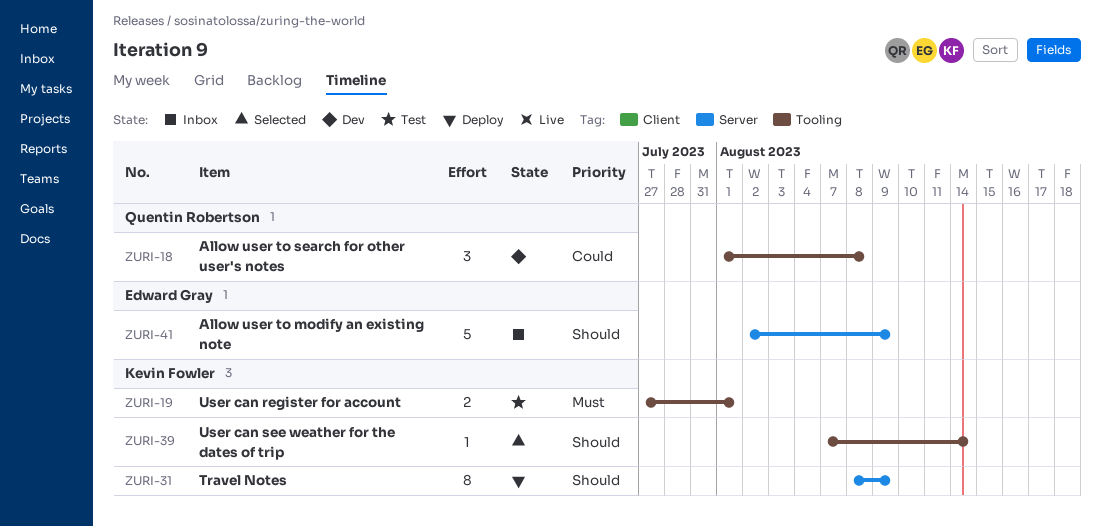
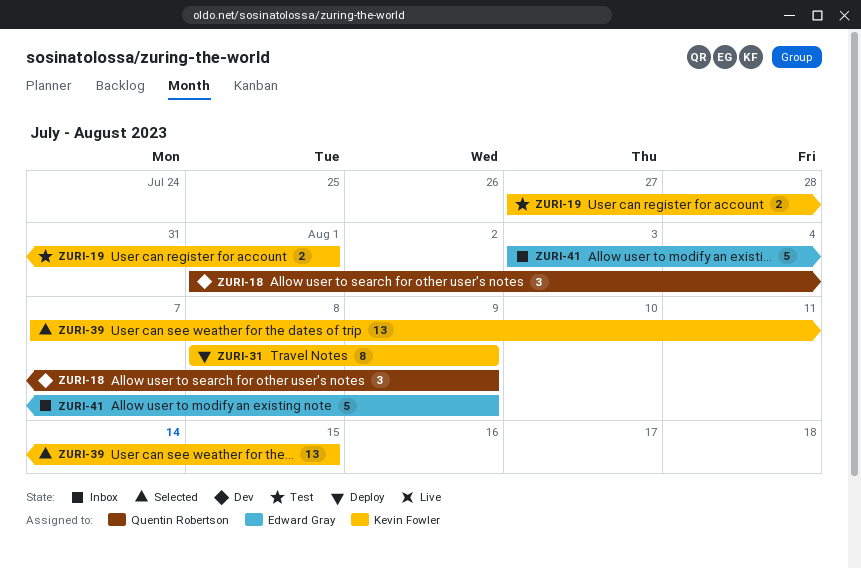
ZURI-18, due: Aug 8 -> Aug 9
ZURI-39, estimate: 1 -> 13
ZURI-39, due: Aug 14 -> Aug 15
ZURI-41, start: Aug 2 -> Aug 3

